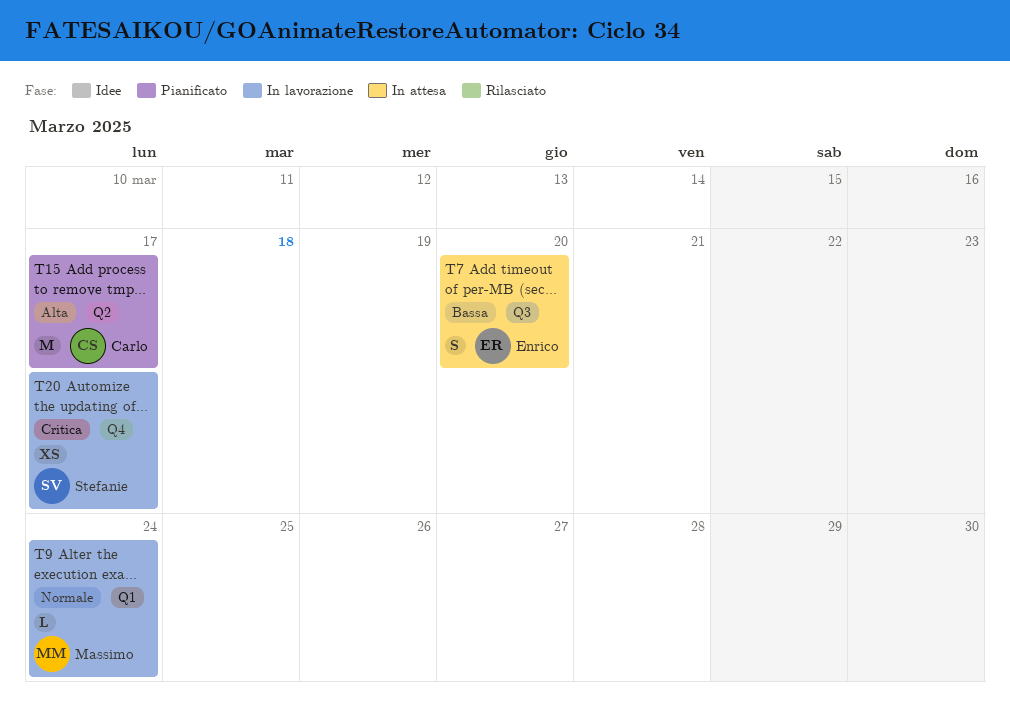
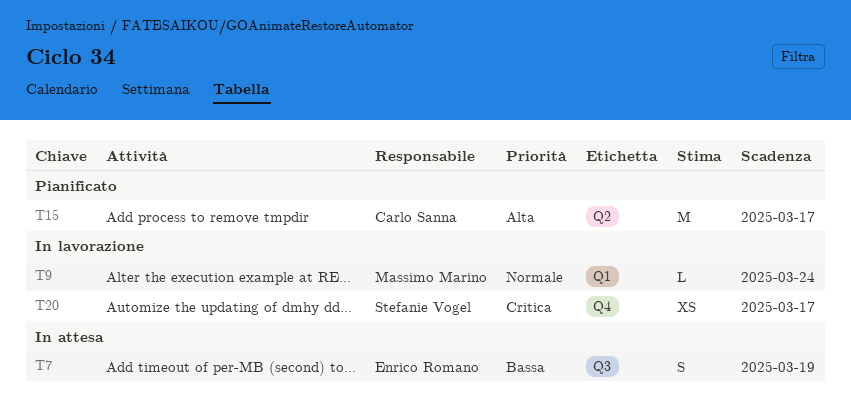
T7, due: Mar 20 -> Mar 19

